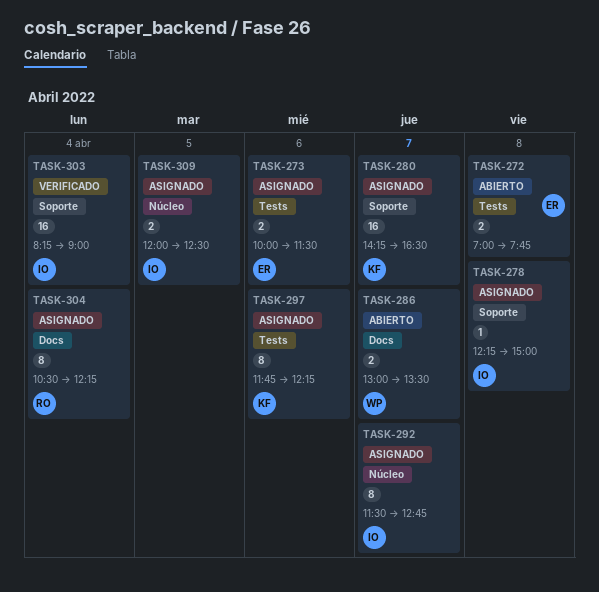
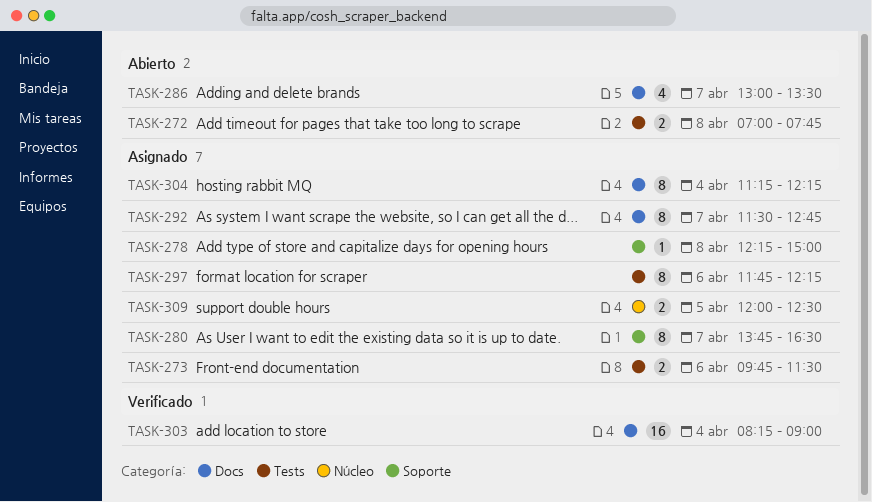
TASK-273, begins: 10:00 -> 09:45
TASK-280, estimate: 16 -> 8
TASK-280, begins: 14:15 -> 13:45
TASK-286, estimate: 2 -> 4
TASK-292, label: Núcleo -> Docs
TASK-303, label: Soporte -> Docs
TASK-304, begins: 10:30 -> 11:15

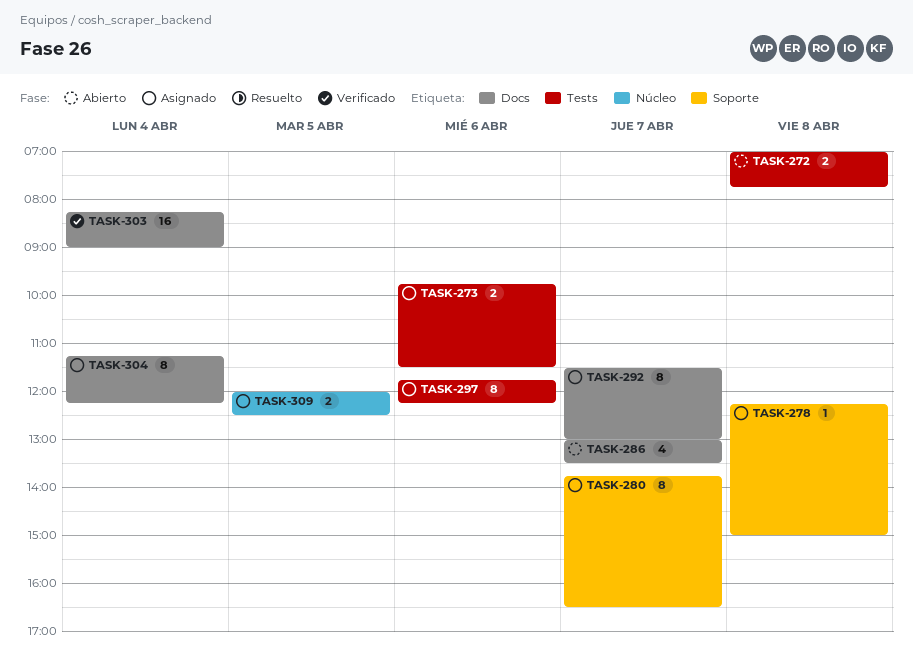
TASK-292, ends: 12:45 -> 13:00

